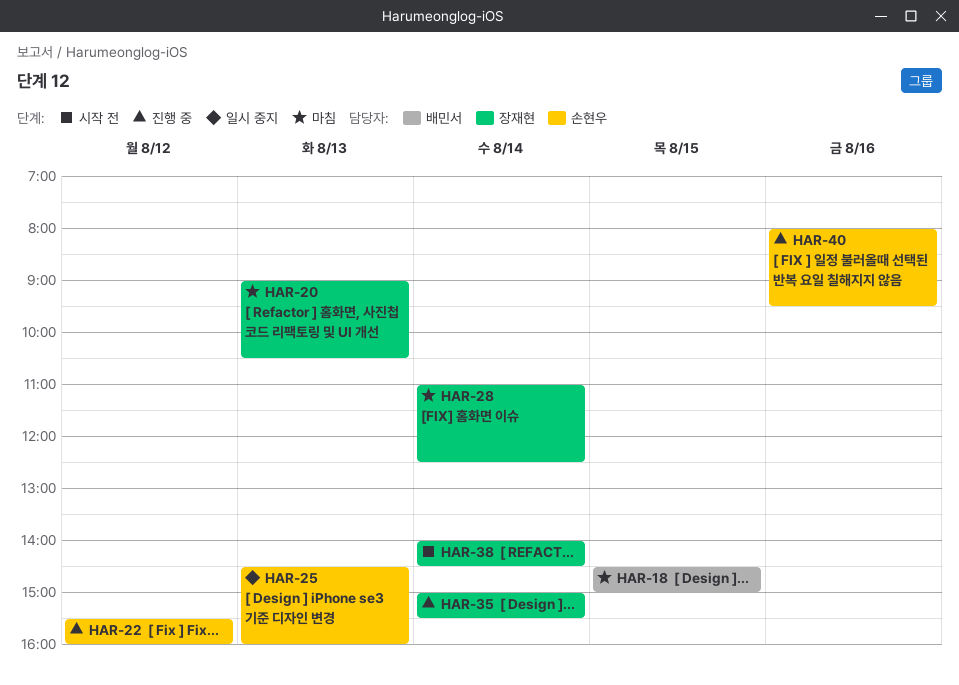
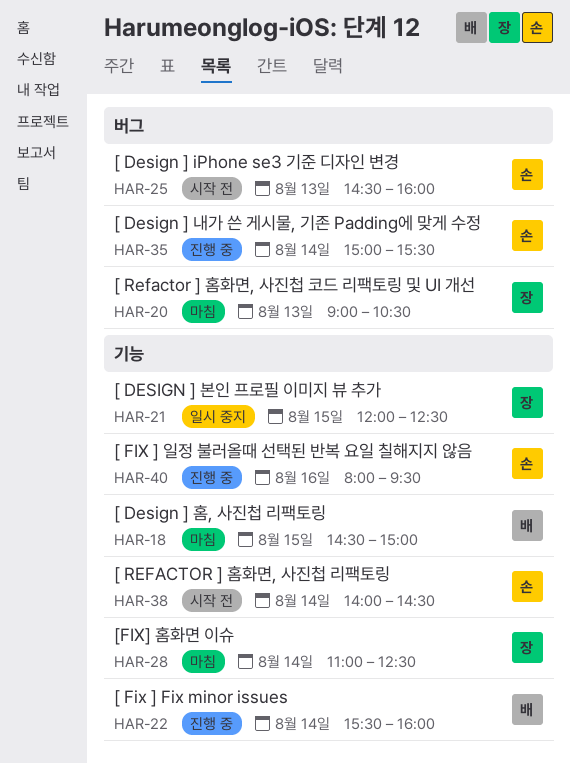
HAR-21: none -> present
HAR-22, owner: 손현우 -> 배민서
HAR-22, day: Aug 12 -> Aug 14
HAR-25, status: 일시 중지 -> 시작 전
HAR-35, owner: 장재현 -> 손현우
HAR-38, owner: 장재현 -> 손현우

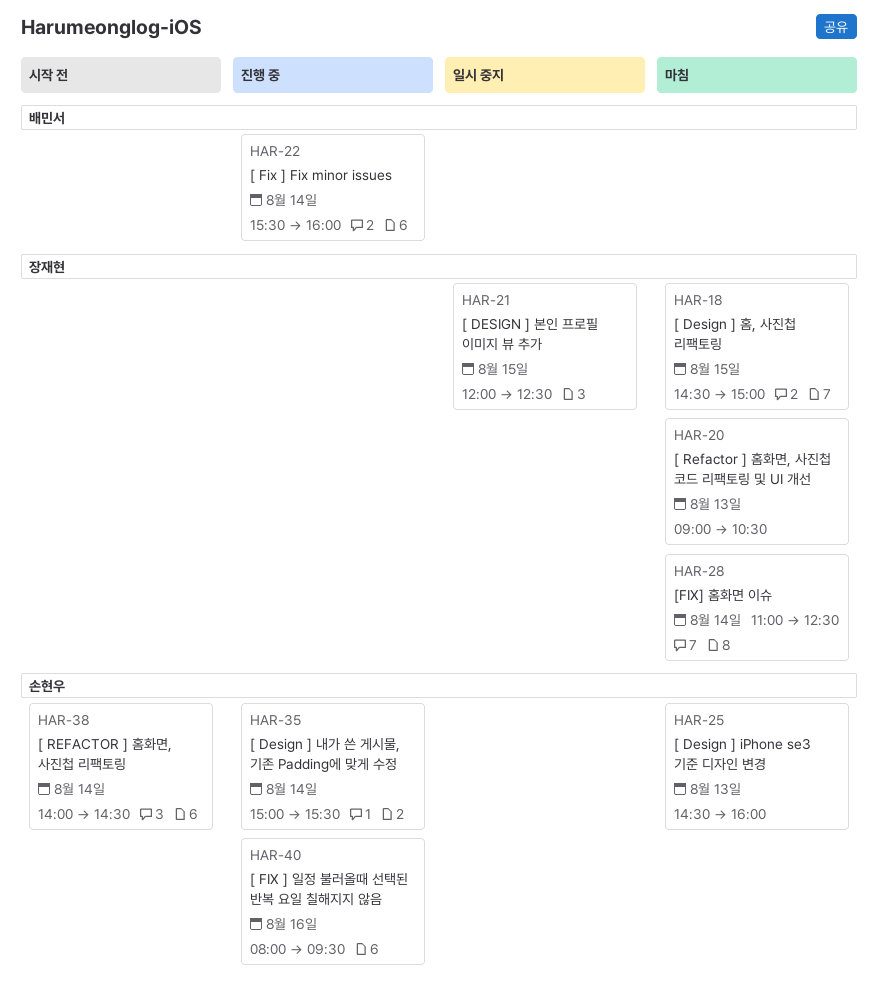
HAR-18, owner: 배민서 -> 장재현
HAR-25, status: 시작 전 -> 마침

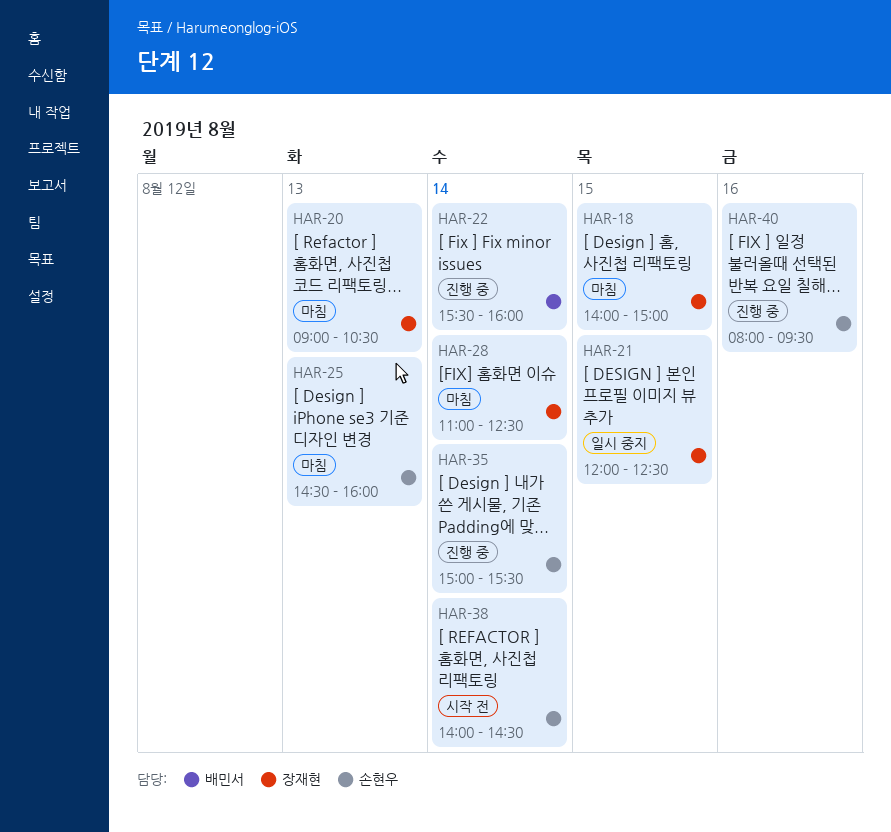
HAR-18, begins: 14:30 -> 14:00

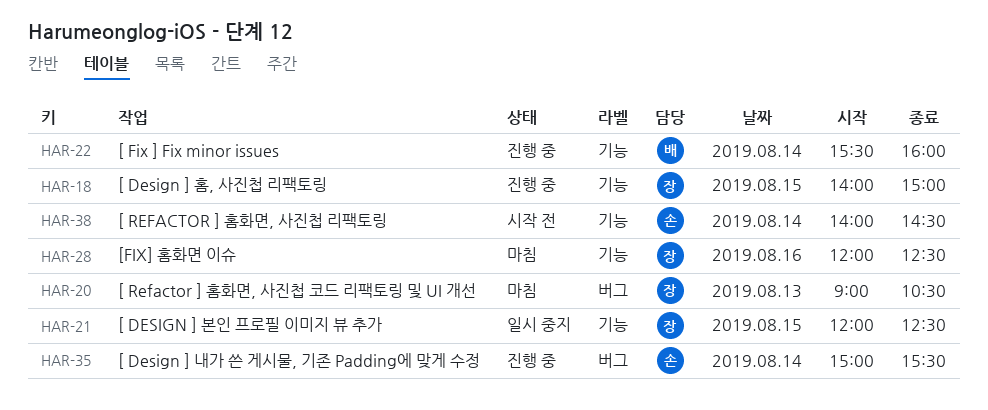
HAR-18, status: 마침 -> 진행 중
HAR-25: present -> none
HAR-28, day: Aug 14 -> Aug 16
HAR-28, begins: 11:00 -> 12:00
HAR-40: present -> none

